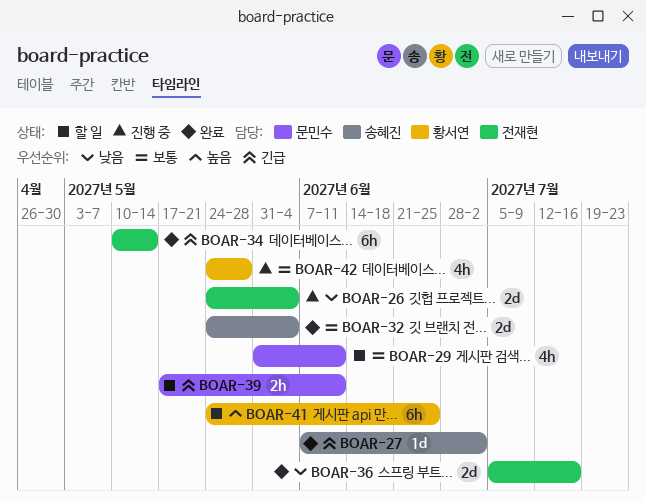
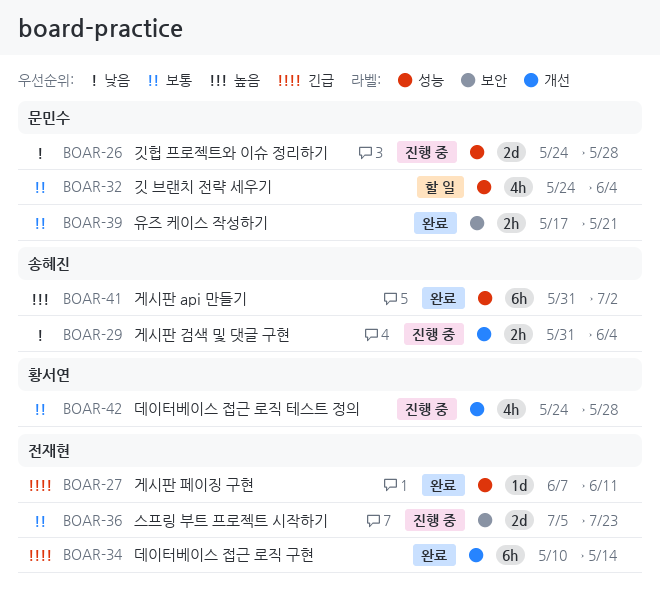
BOAR-26, owner: 전재현 -> 문민수
BOAR-26, due: Jun 4 -> May 28
BOAR-27, owner: 송혜진 -> 전재현
BOAR-27, due: Jul 2 -> Jun 11
BOAR-29, status: 할 일 -> 진행 중
BOAR-29, owner: 문민수 -> 송혜진
BOAR-29, priority: 보통 -> 낮음
BOAR-29, estimate: 4h -> 2h
BOAR-29, due: Jun 11 -> Jun 4
BOAR-32, status: 완료 -> 할 일
BOAR-32, owner: 송혜진 -> 문민수
BOAR-32, estimate: 2d -> 4h
BOAR-36, status: 완료 -> 진행 중
BOAR-36, priority: 낮음 -> 보통
BOAR-36, due: Jul 16 -> Jul 23
BOAR-39, status: 할 일 -> 완료
BOAR-39, priority: 긴급 -> 보통
BOAR-39, due: Jun 11 -> May 21
BOAR-41, status: 할 일 -> 완료
BOAR-41, owner: 황서연 -> 송혜진
BOAR-41, start: May 24 -> May 31
BOAR-41, due: Jun 25 -> Jul 2

